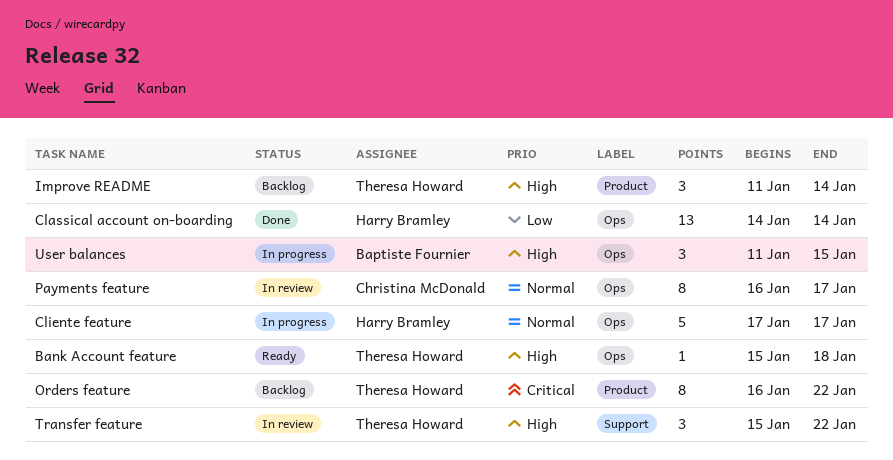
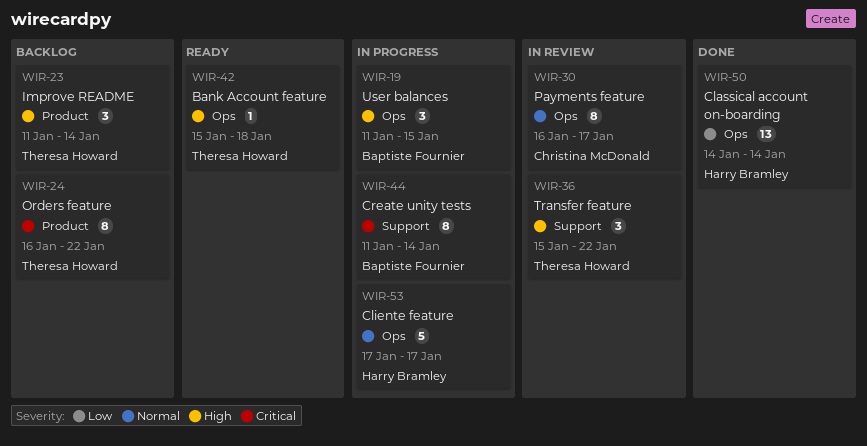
Create unity tests: none -> present

